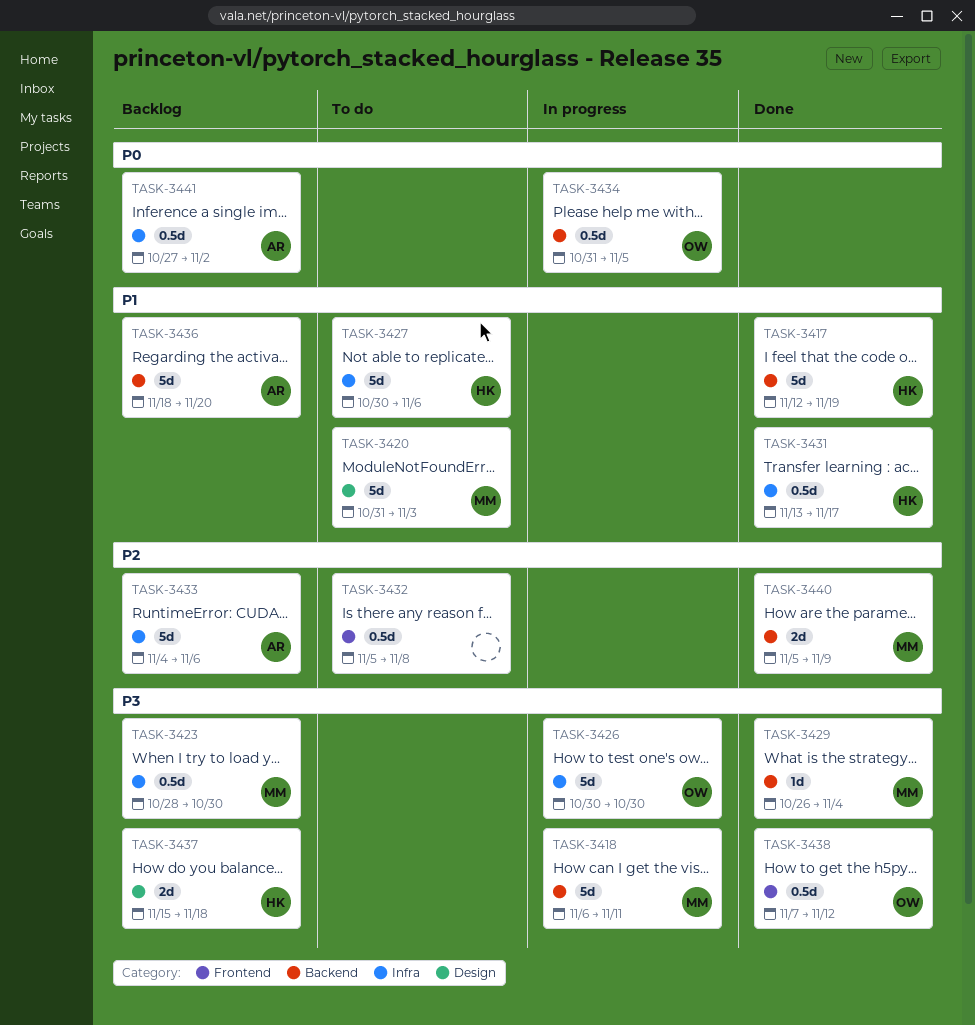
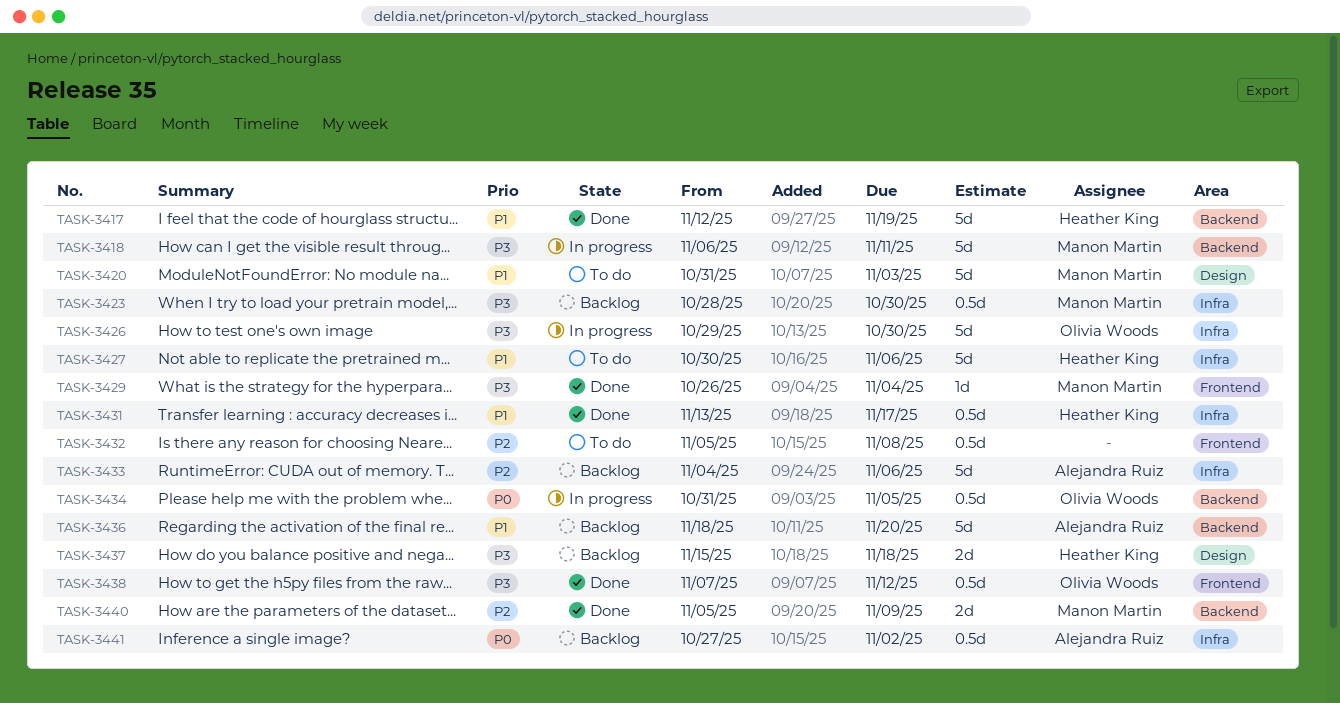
TASK-3426, start: Oct 30 -> Oct 29
TASK-3429, label: Backend -> Frontend

